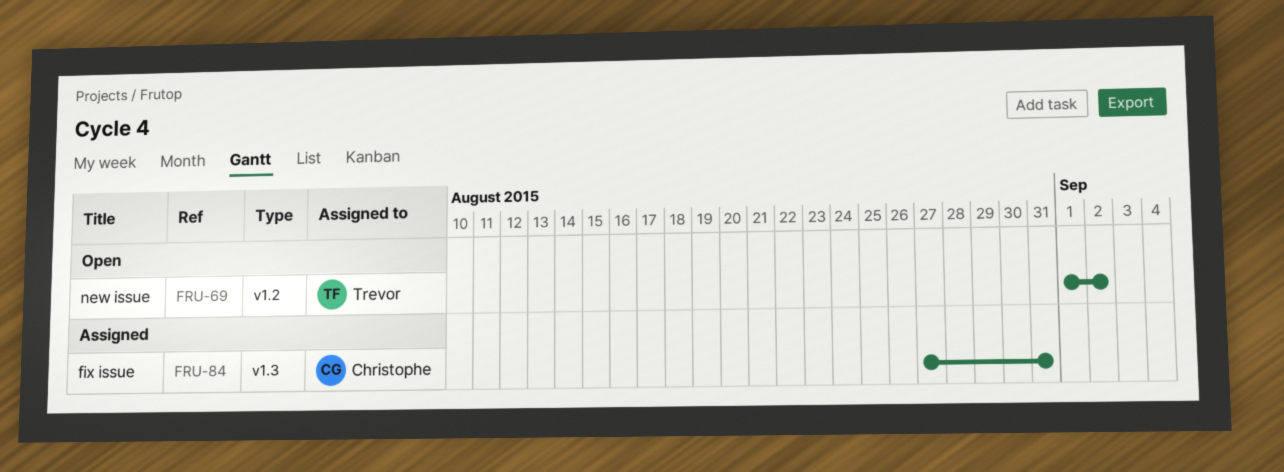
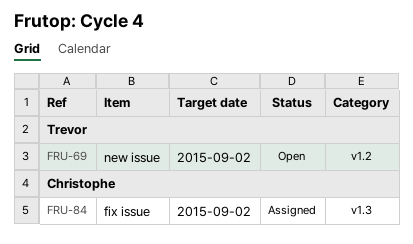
FRU-84, due: Aug 31 -> Sep 2

